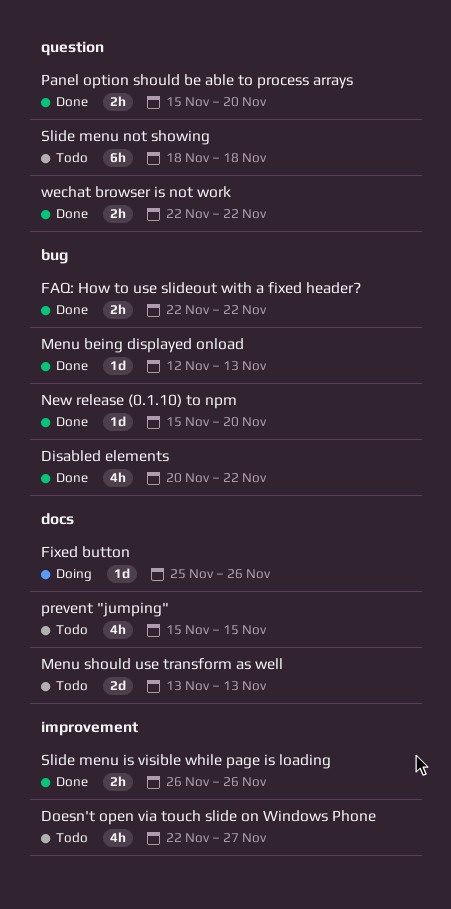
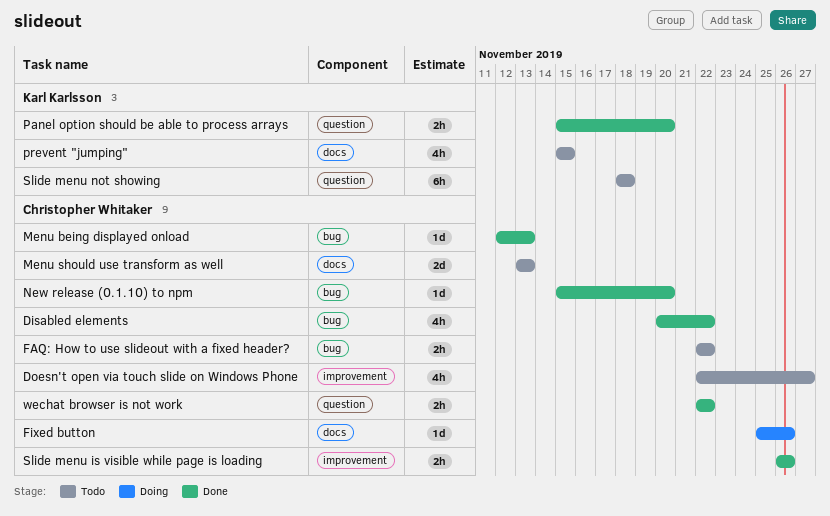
FAQ: How to use slideout with a fixed header?, status: Done -> Todo

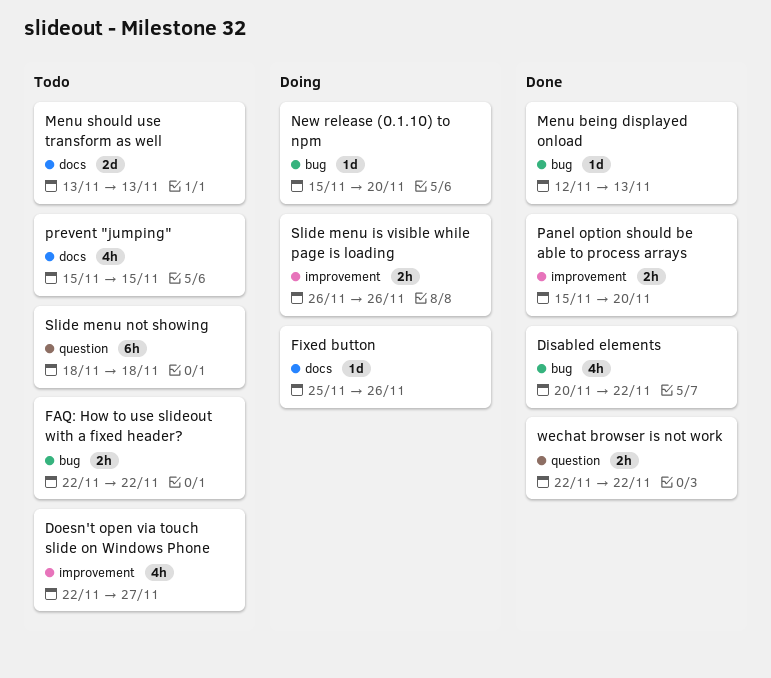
New release (0.1.10) to npm, status: Done -> Doing
Panel option should be able to process arrays, label: question -> improvement
Slide menu is visible while page is loading, status: Done -> Doing

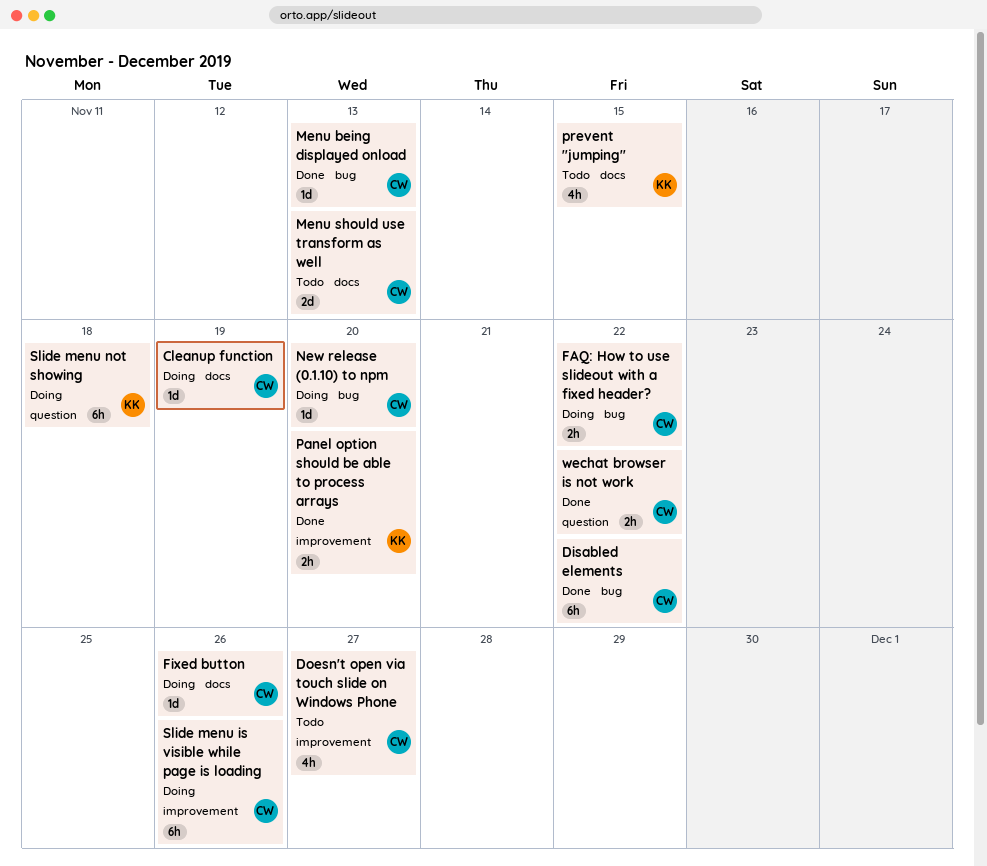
Cleanup function: none -> present
Disabled elements, estimate: 4h -> 6h
FAQ: How to use slideout with a fixed header?, status: Todo -> Doing
Slide menu is visible while page is loading, estimate: 2h -> 6h
Slide menu not showing, status: Todo -> Doing

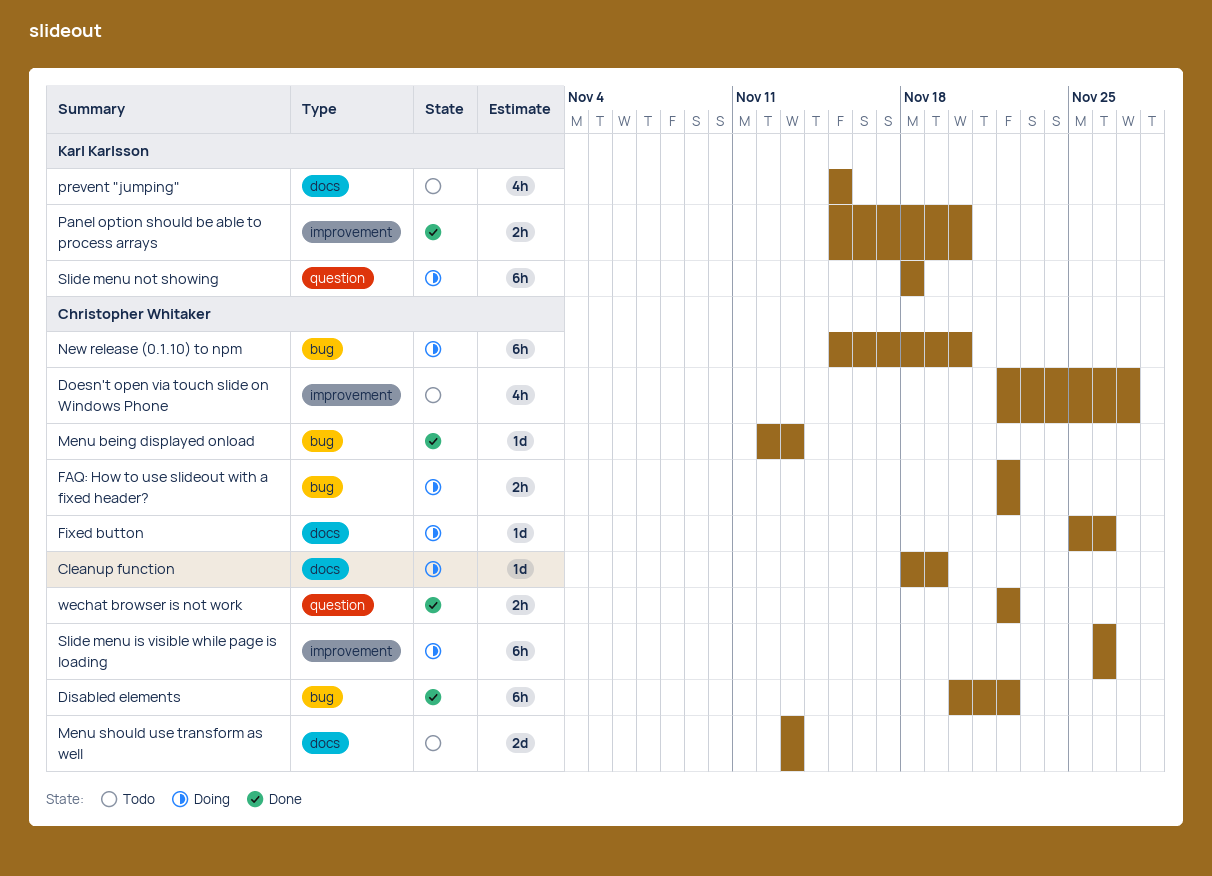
New release (0.1.10) to npm, estimate: 1d -> 6h

